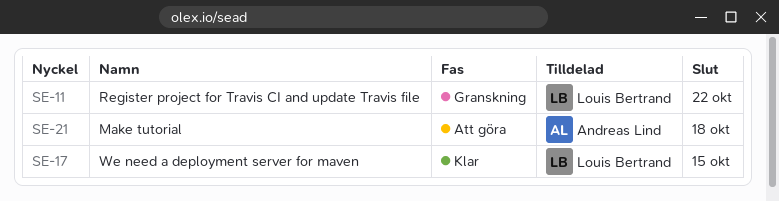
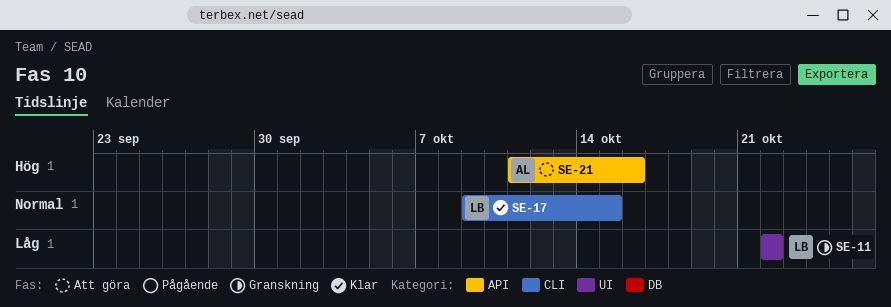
SE-21, due: Oct 18 -> Oct 16

